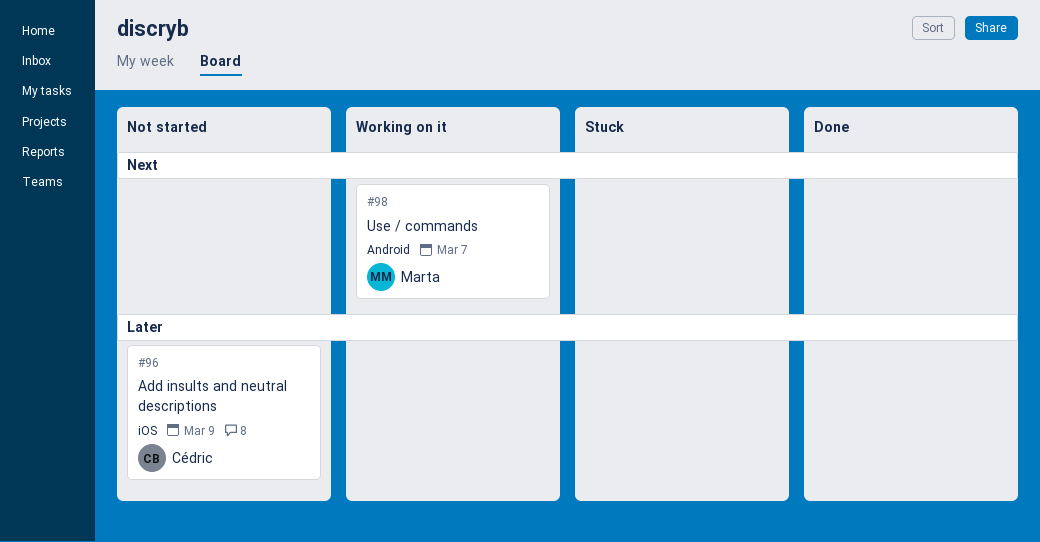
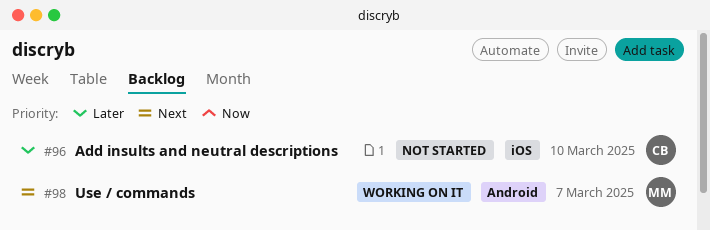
#96, due: Mar 9 -> Mar 10

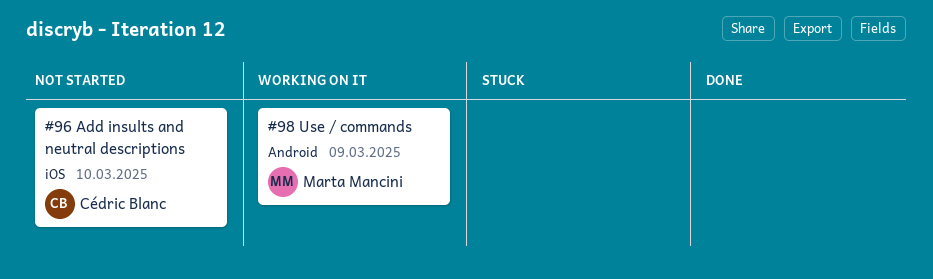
#98, due: Mar 7 -> Mar 9

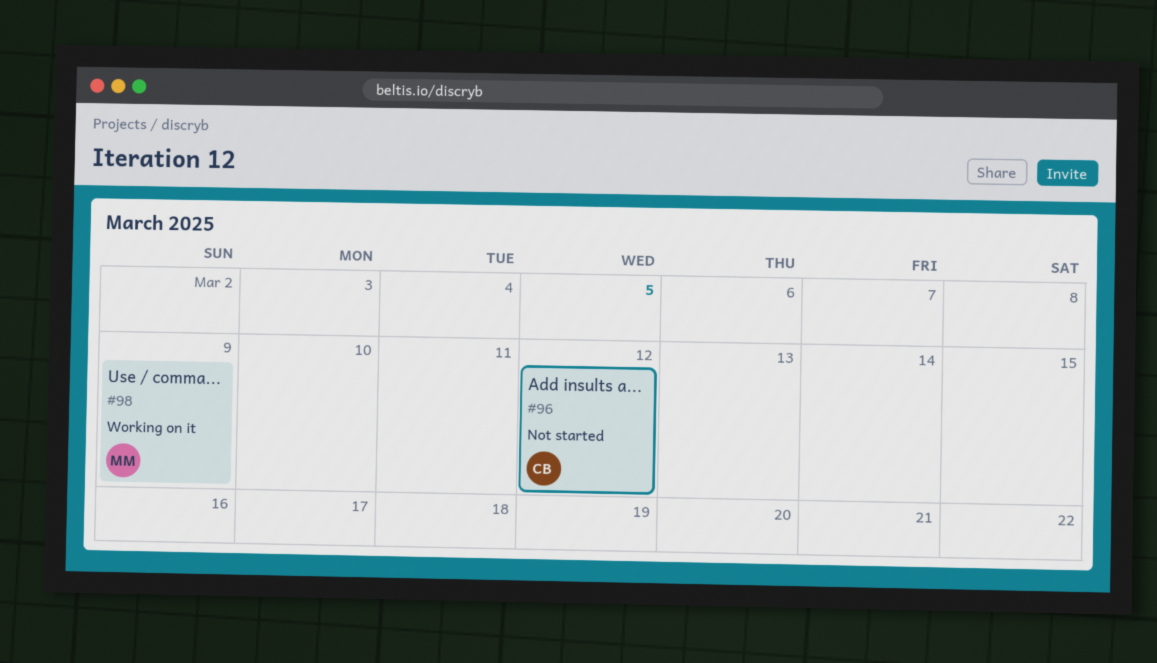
#96, due: Mar 10 -> Mar 12

